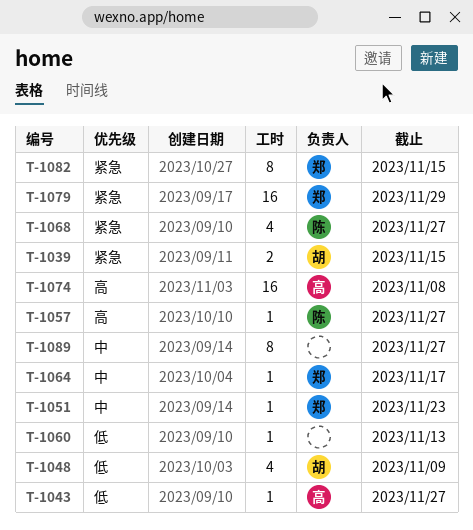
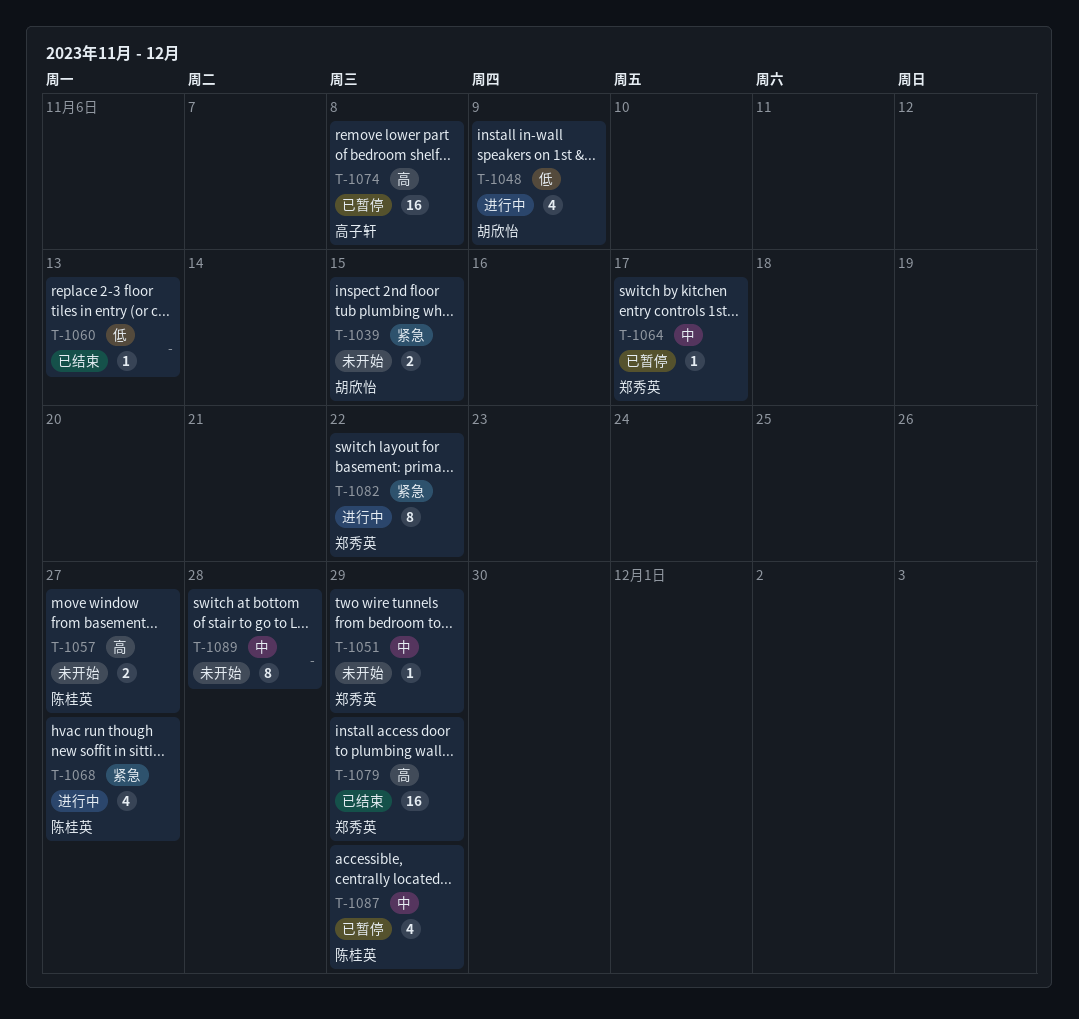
T-1043: present -> none
T-1051, due: Nov 23 -> Nov 29
T-1057, estimate: 1 -> 2
T-1079, priority: 紧急 -> 高
T-1082, due: Nov 15 -> Nov 22
T-1087: none -> present
T-1089, due: Nov 27 -> Nov 28

